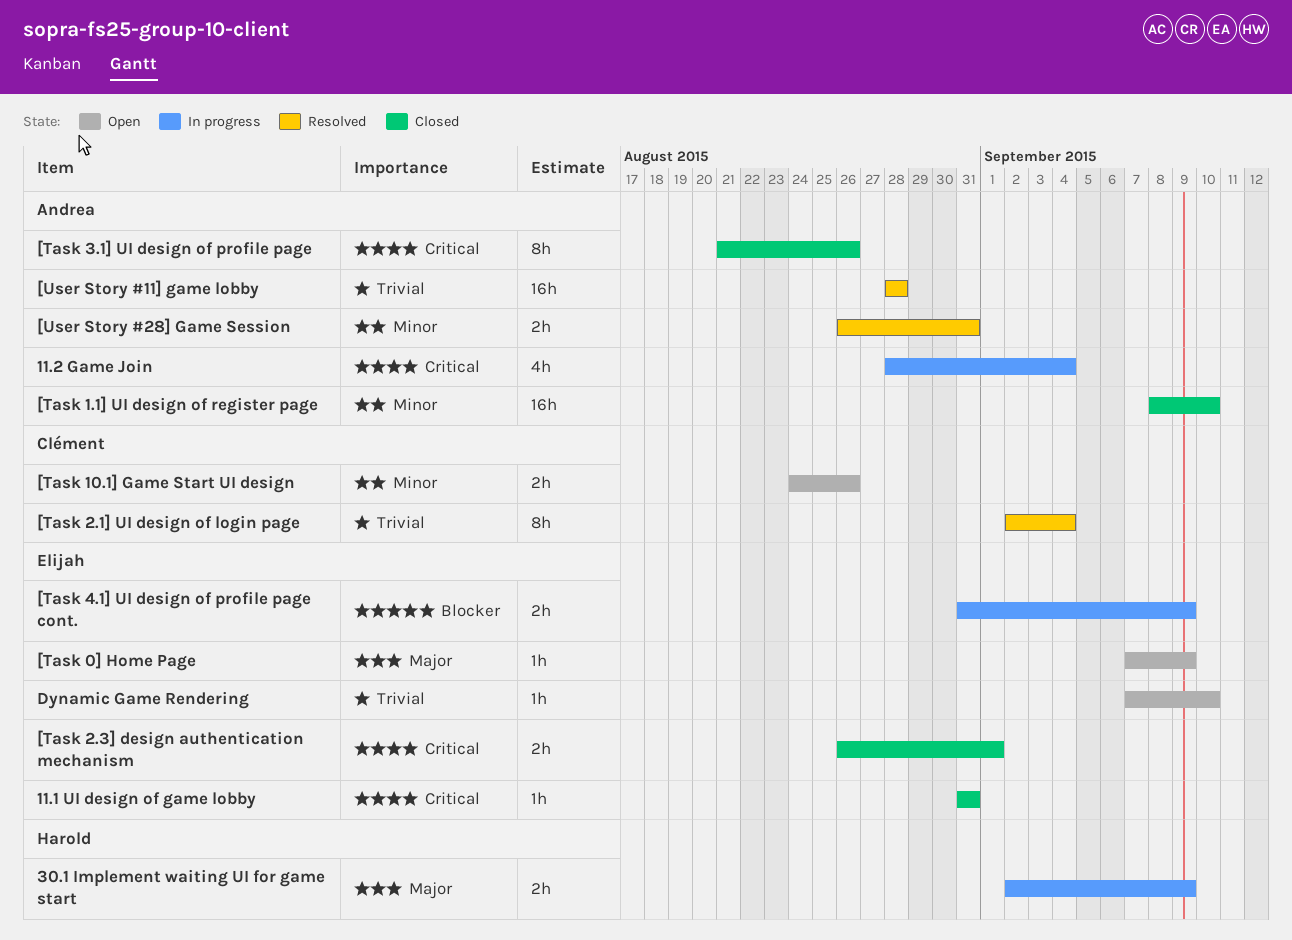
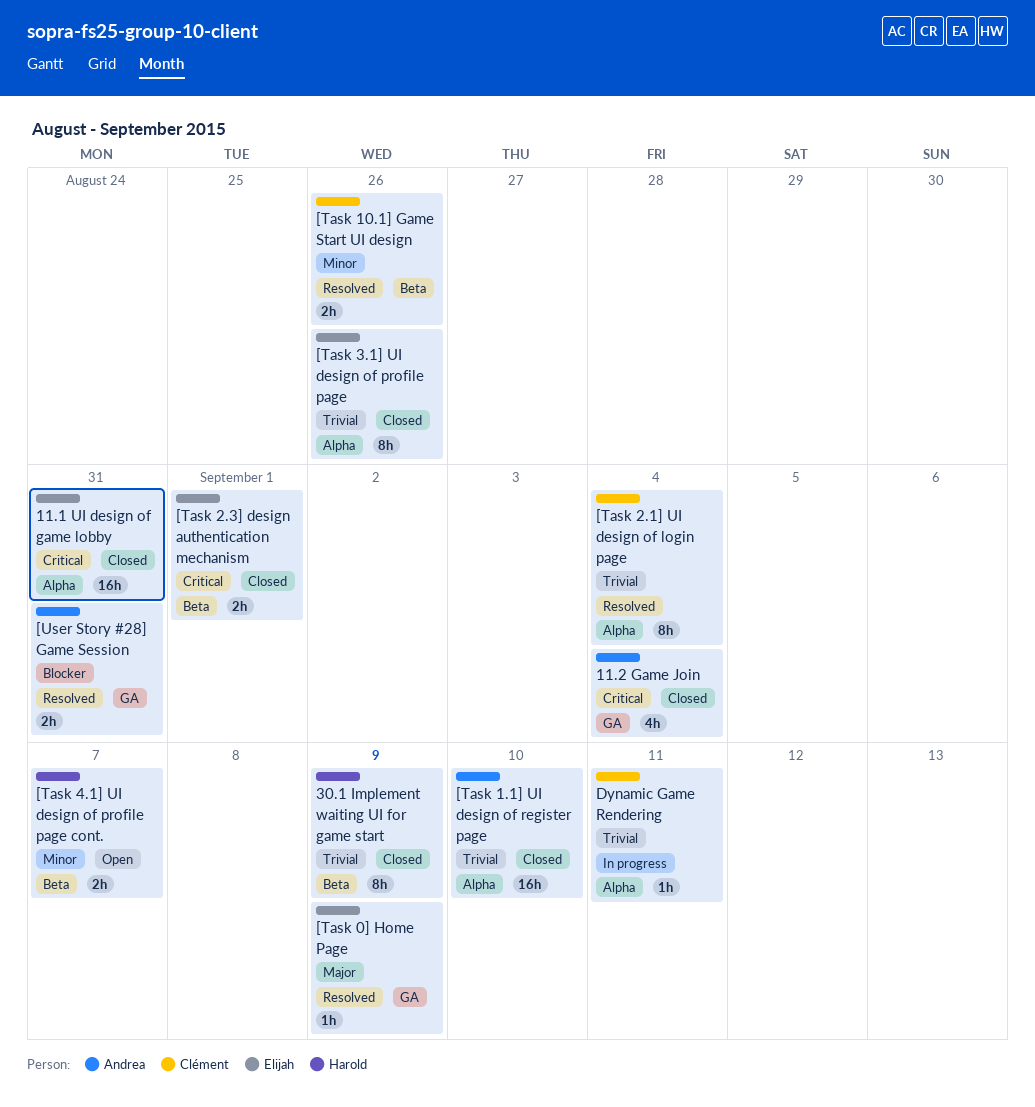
11.1 UI design of game lobby, estimate: 1h -> 16h
11.2 Game Join, status: In progress -> Closed
30.1 Implement waiting UI for game start, status: In progress -> Closed
30.1 Implement waiting UI for game start, priority: Major -> Trivial
30.1 Implement waiting UI for game start, estimate: 2h -> 8h
[Task 0] Home Page, status: Open -> Resolved
[Task 1.1] UI design of register page, priority: Minor -> Trivial
[Task 10.1] Game Start UI design, status: Open -> Resolved
[Task 3.1] UI design of profile page, owner: Andrea -> Elijah
[Task 3.1] UI design of profile page, priority: Critical -> Trivial
[Task 4.1] UI design of profile page cont., status: In progress -> Open
[Task 4.1] UI design of profile page cont., owner: Elijah -> Harold
[Task 4.1] UI design of profile page cont., priority: Blocker -> Minor
[Task 4.1] UI design of profile page cont., due: Sep 9 -> Sep 7
[User Story #11] game lobby: present -> none
[User Story #28] Game Session, priority: Minor -> Blocker
Dynamic Game Rendering, status: Open -> In progress
Dynamic Game Rendering, owner: Elijah -> Clément
Dynamic Game Rendering, due: Sep 10 -> Sep 11

